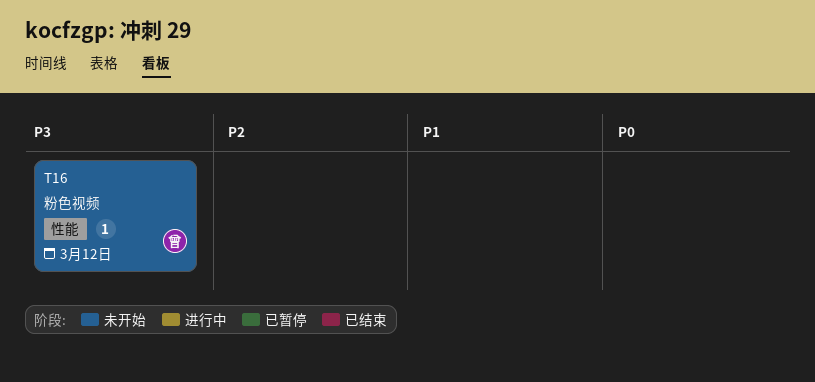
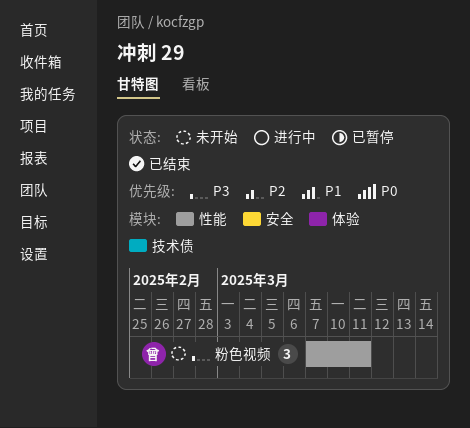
粉色视频, estimate: 1 -> 3
粉色视频, due: Mar 12 -> Mar 11

